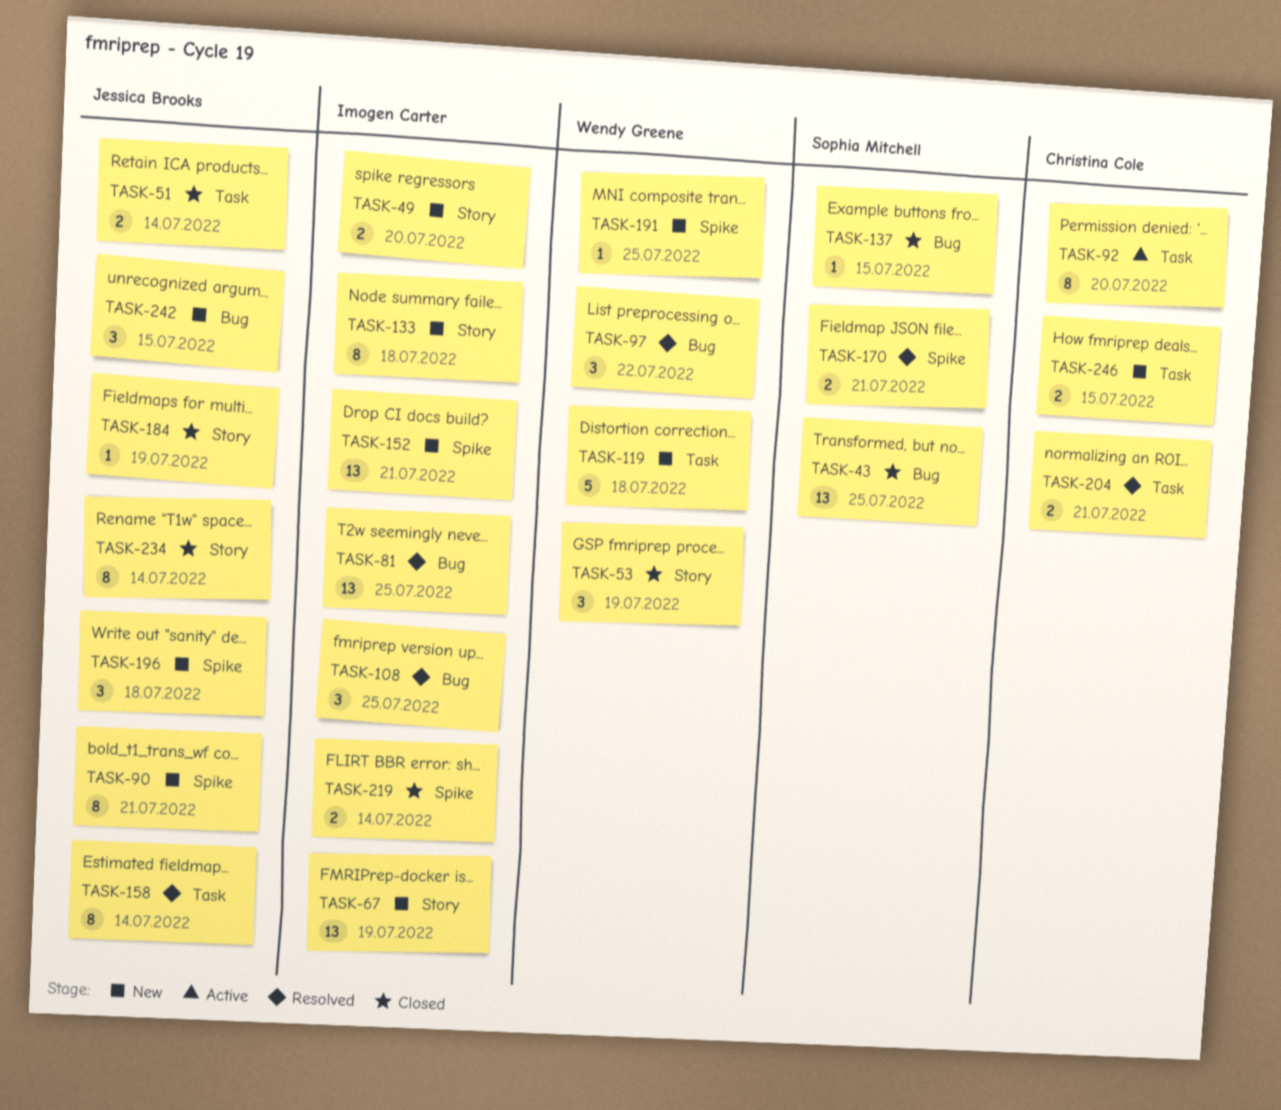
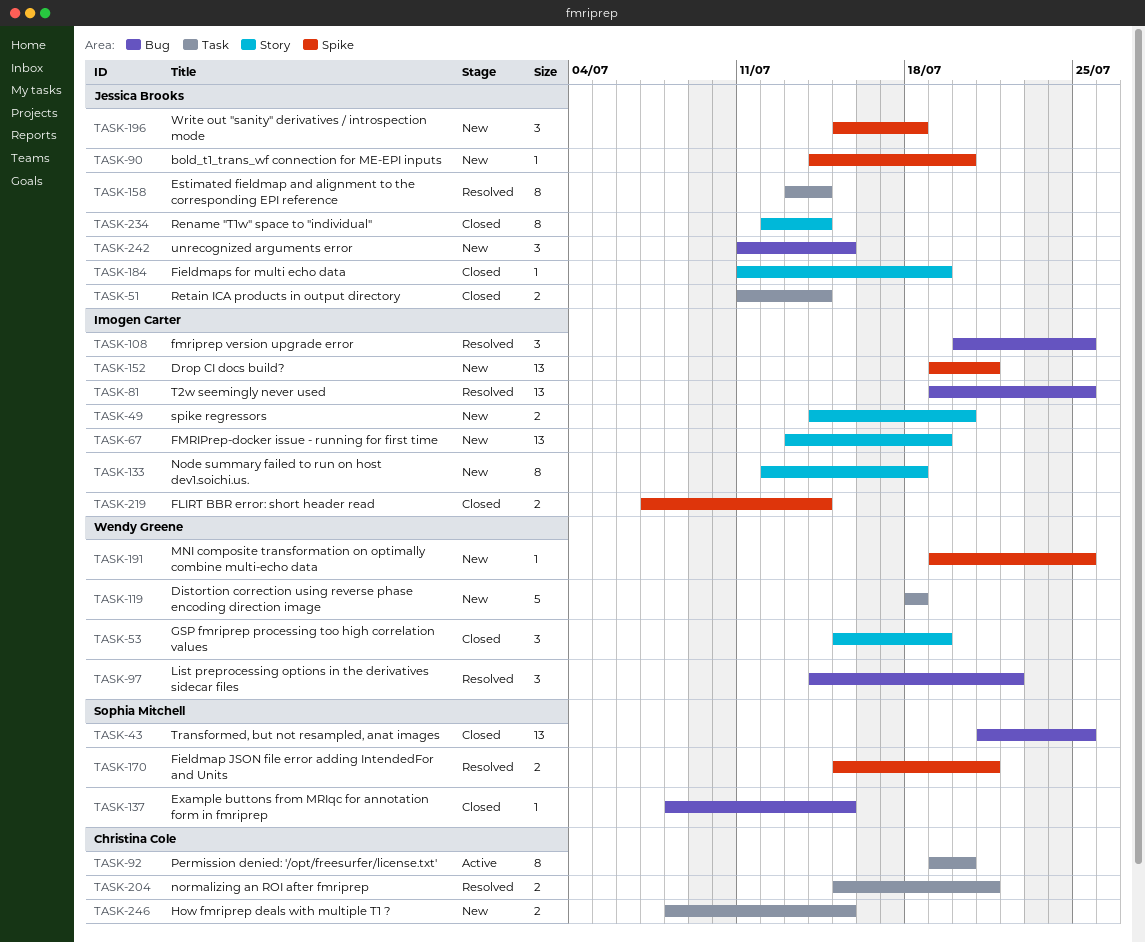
TASK-90, estimate: 8 -> 1
TASK-90, due: Jul 21 -> Jul 20

